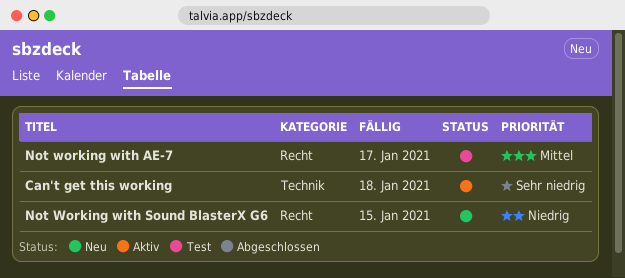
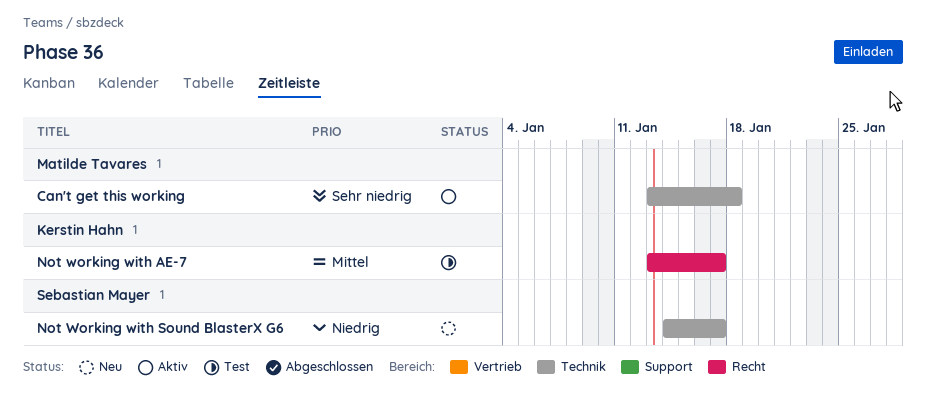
Not Working with Sound BlasterX G6, label: Recht -> Technik
Not Working with Sound BlasterX G6, due: Jan 15 -> Jan 17

